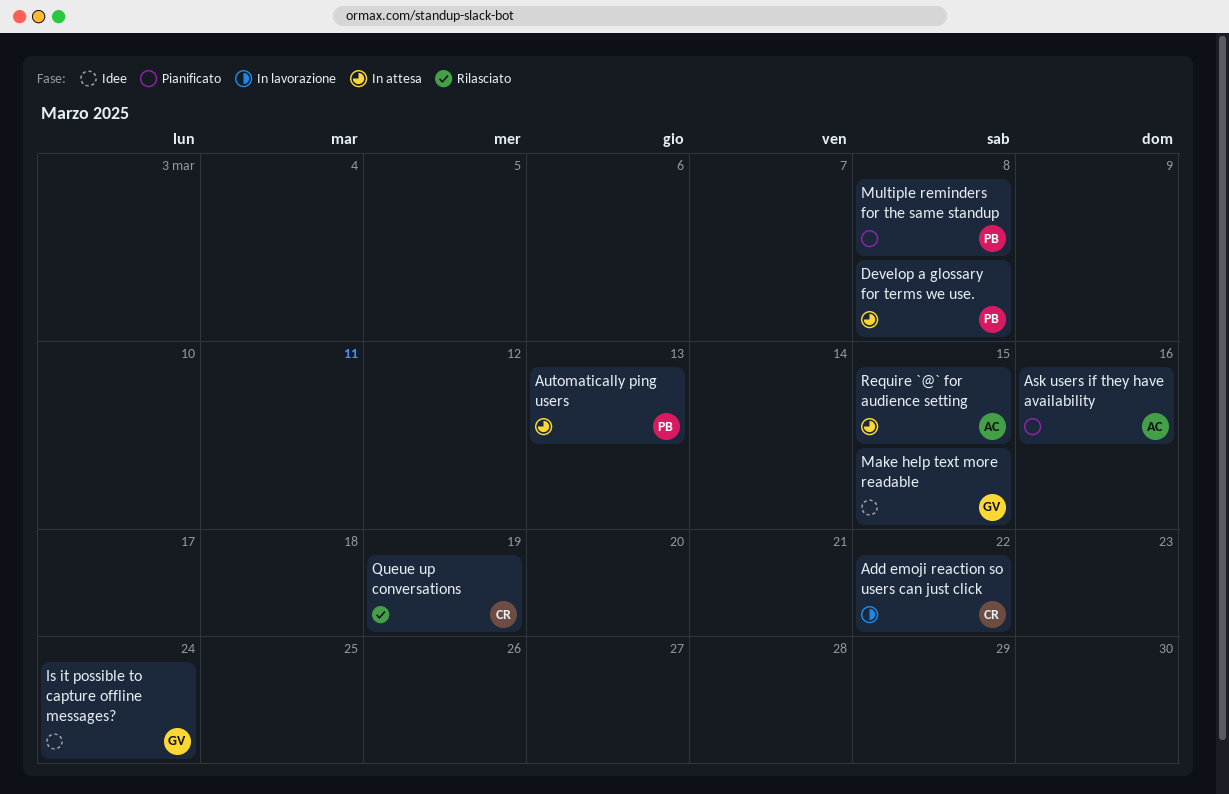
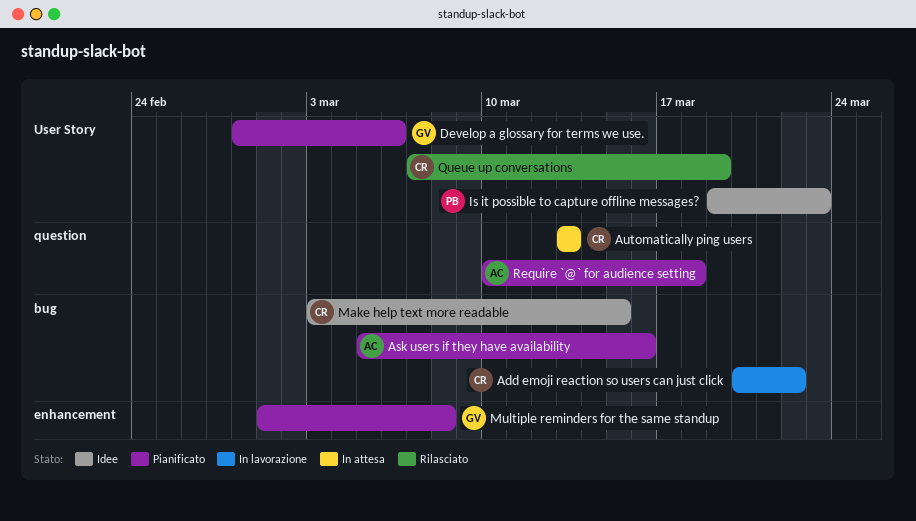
Automatically ping users, owner: PB -> CR
Develop a glossary for terms we use., status: In attesa -> Pianificato
Develop a glossary for terms we use., owner: PB -> GV
Develop a glossary for terms we use., due: Mar 8 -> Mar 6
Is it possible to capture offline messages?, owner: GV -> PB
Is it possible to capture offline messages?, due: Mar 24 -> Mar 23
Make help text more readable, owner: GV -> CR
Multiple reminders for the same standup, owner: PB -> GV
Require `@` for audience setting, status: In attesa -> Pianificato
Require `@` for audience setting, due: Mar 15 -> Mar 18

